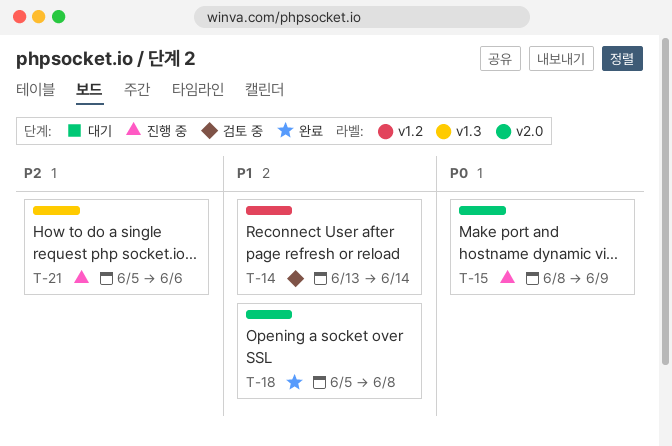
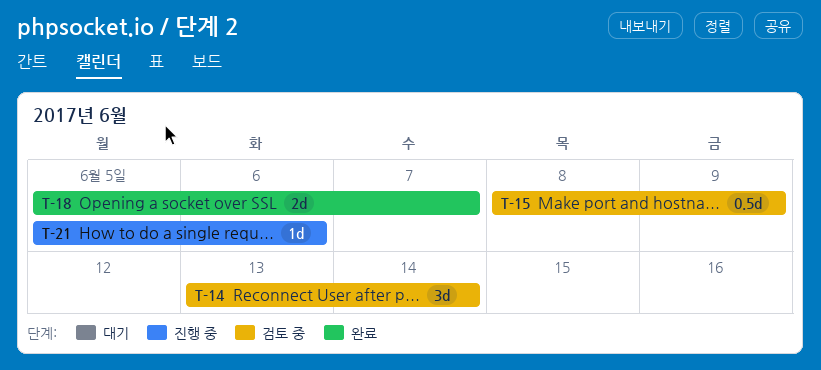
T-15, status: 진행 중 -> 검토 중
T-18, due: Jun 8 -> Jun 7

